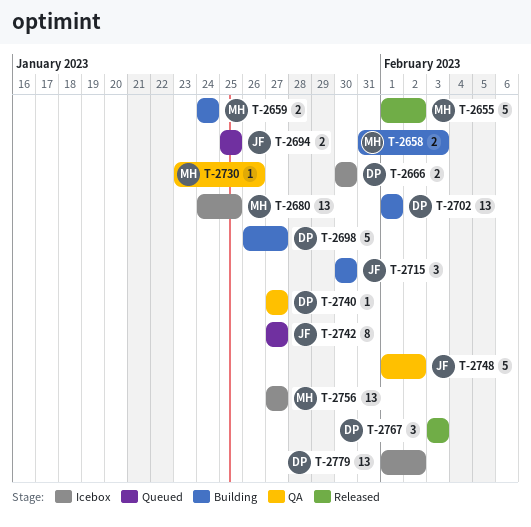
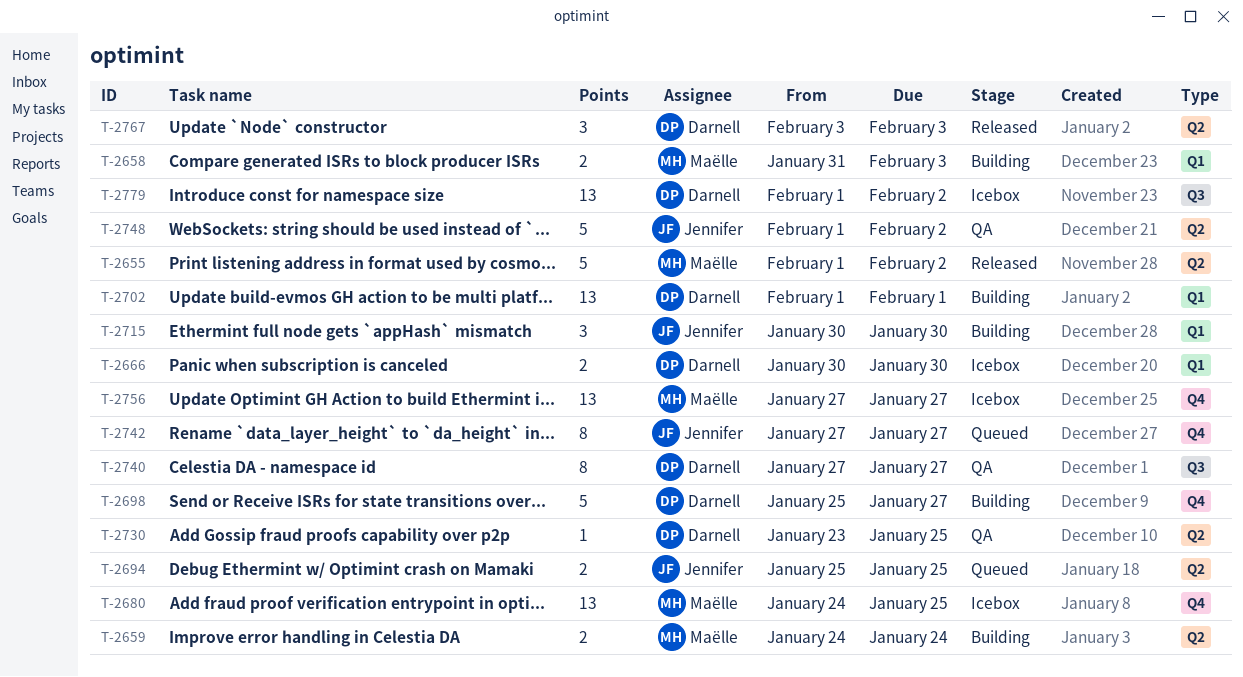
T-2698, start: Jan 26 -> Jan 25
T-2730, owner: Maëlle -> Darnell
T-2730, due: Jan 26 -> Jan 25
T-2740, estimate: 1 -> 8

